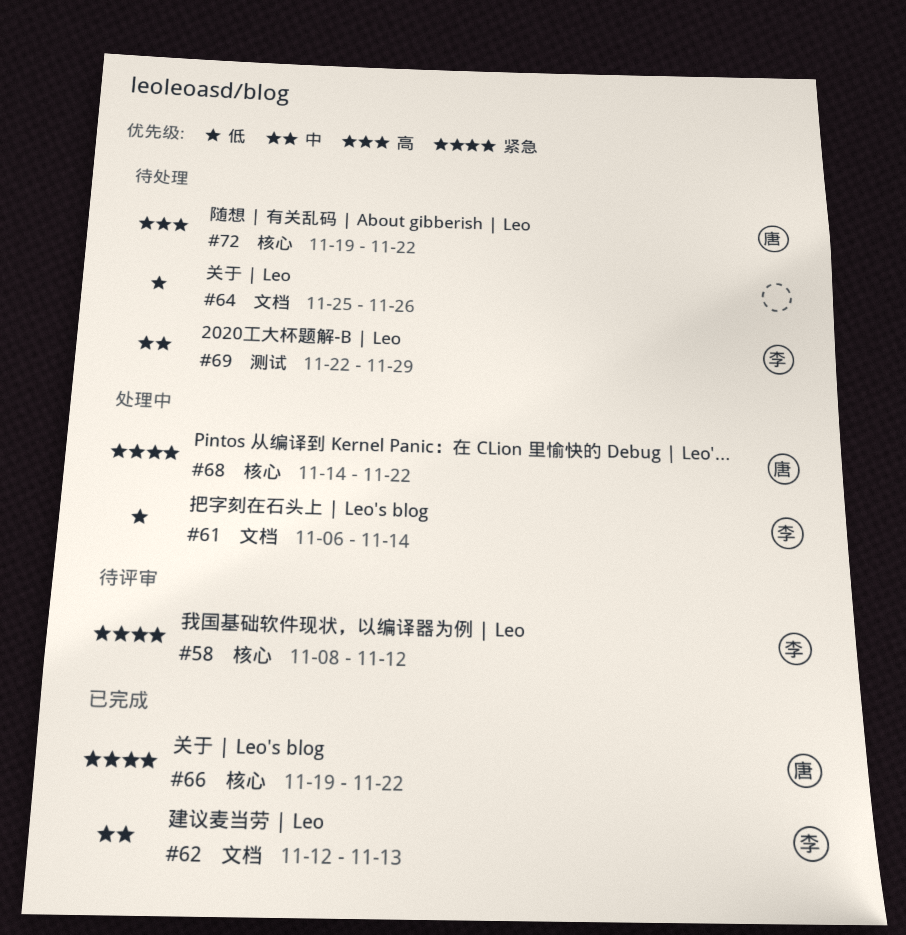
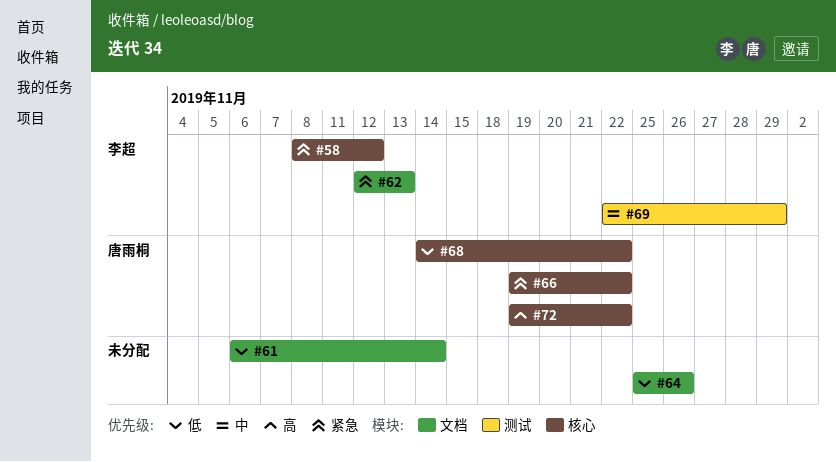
#61, owner: 李超 -> none
#62, priority: 中 -> 紧急
#68, priority: 紧急 -> 低

